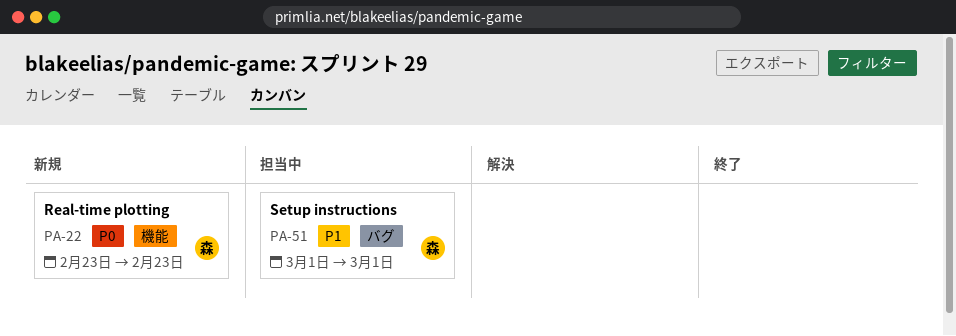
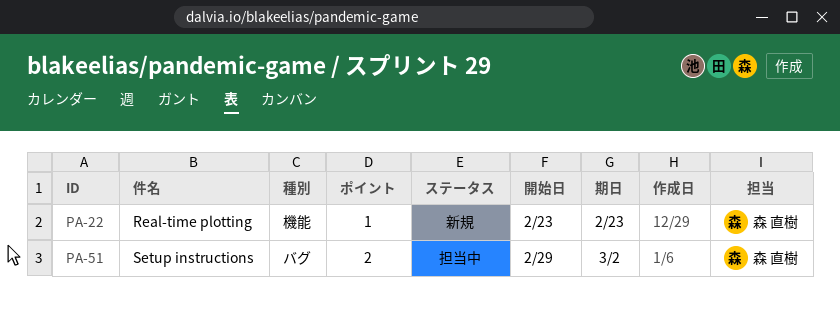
PA-51, start: Mar 1 -> Feb 29
PA-51, due: Mar 1 -> Mar 2

